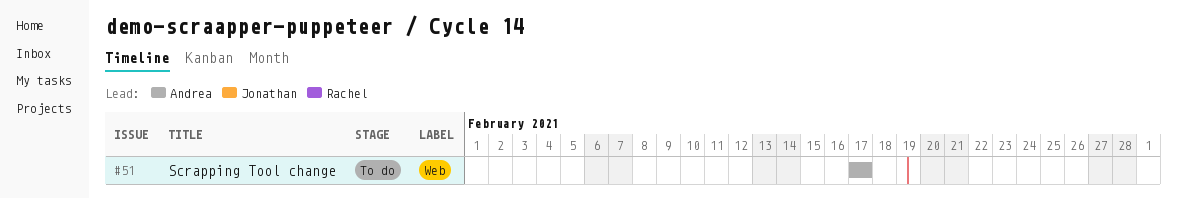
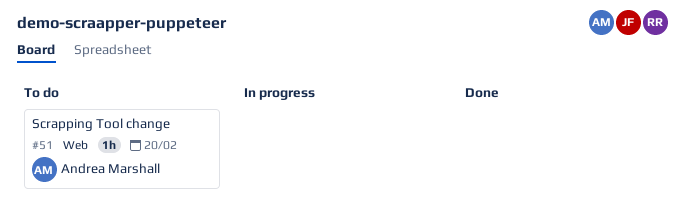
#51, due: Feb 17 -> Feb 20

